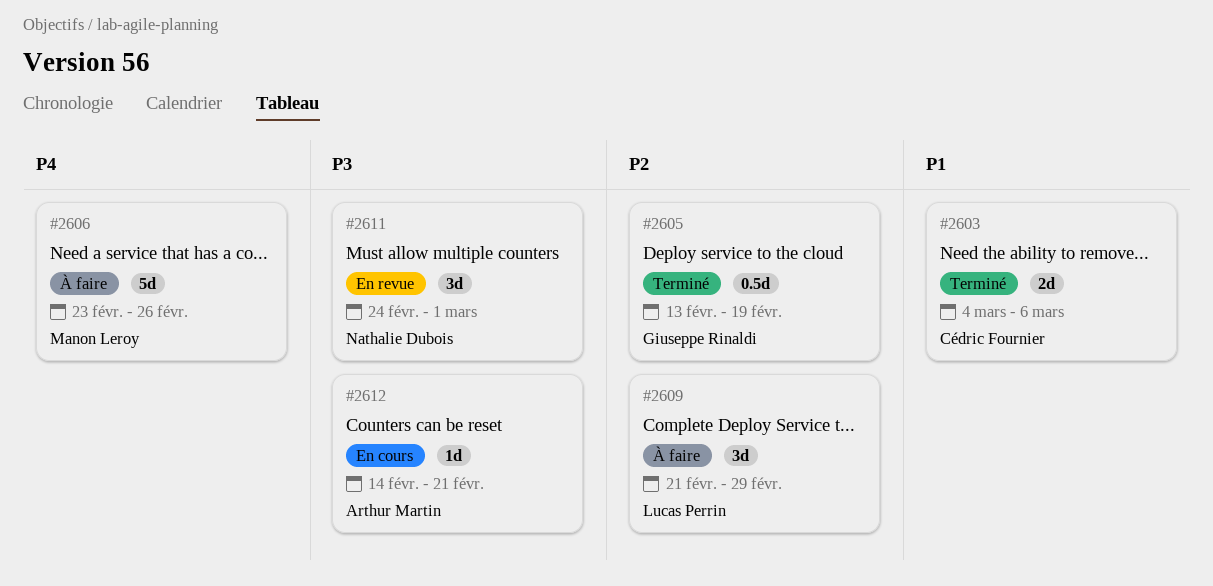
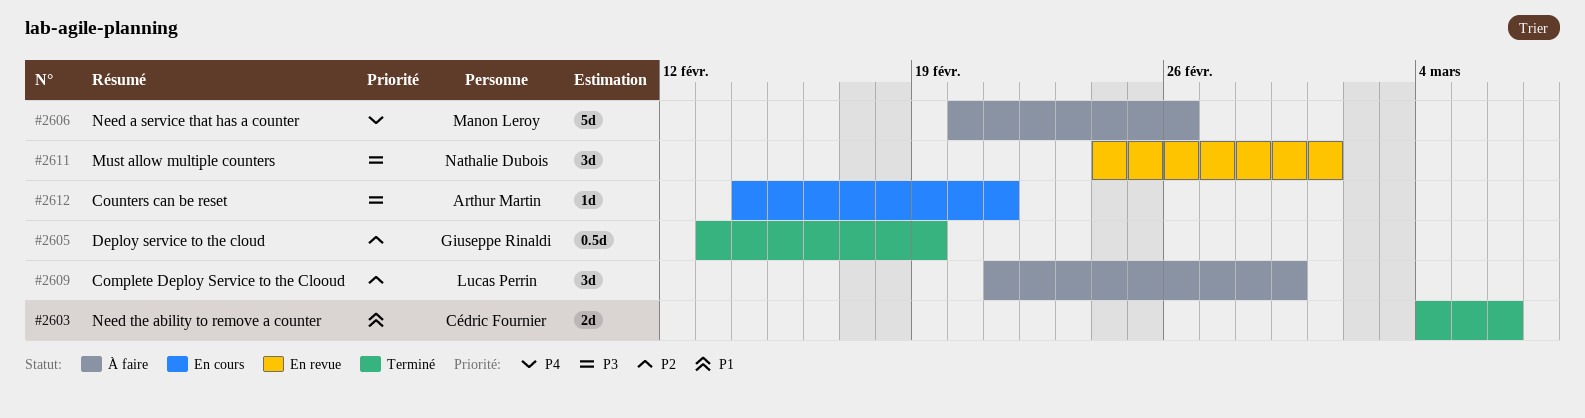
#2606, start: Feb 23 -> Feb 20

